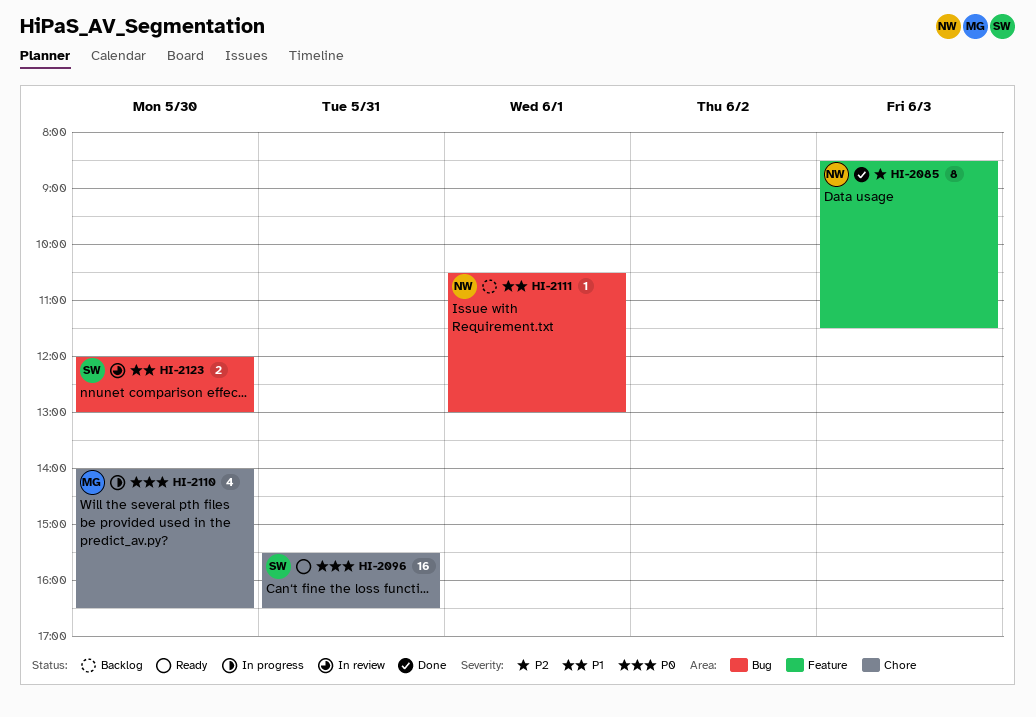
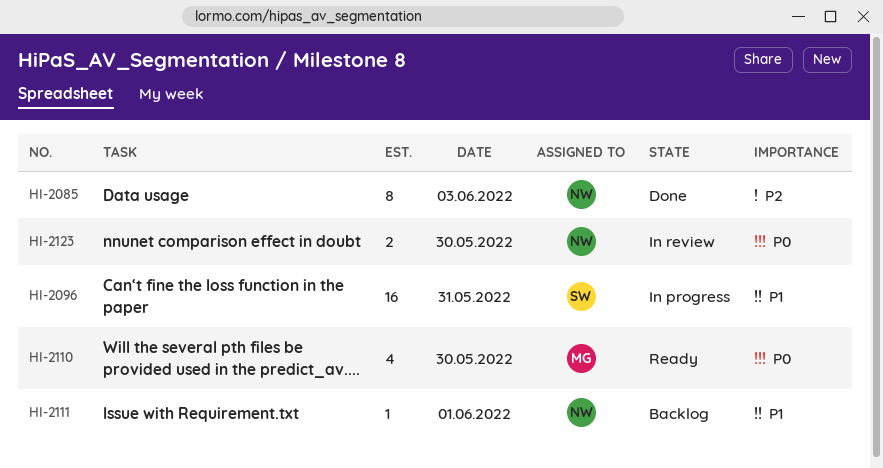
HI-2096, status: Ready -> In progress
HI-2096, priority: P0 -> P1
HI-2110, status: In progress -> Ready
HI-2123, owner: SW -> NW
HI-2123, priority: P1 -> P0

